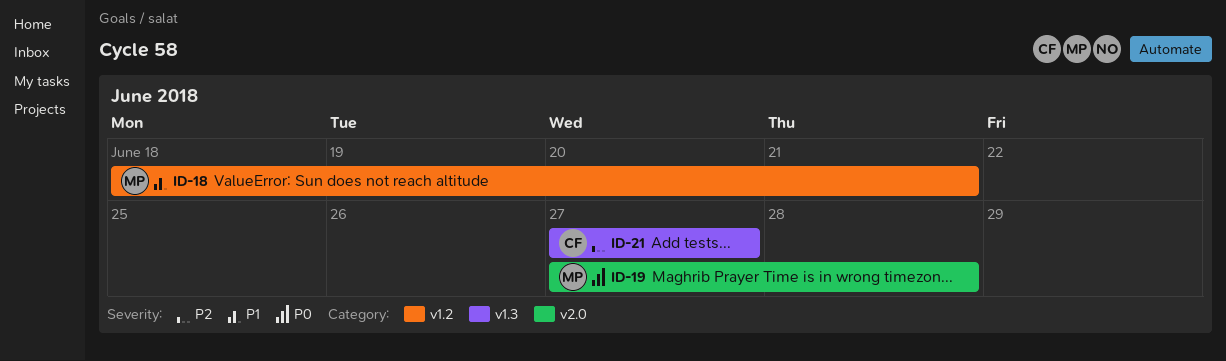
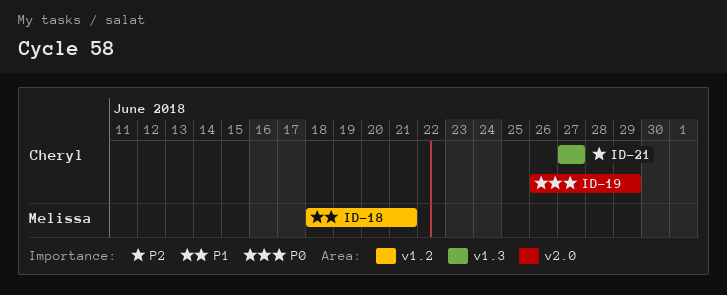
ID-19, owner: Melissa -> Cheryl
ID-19, start: Jun 27 -> Jun 26
ID-19, due: Jun 28 -> Jun 29

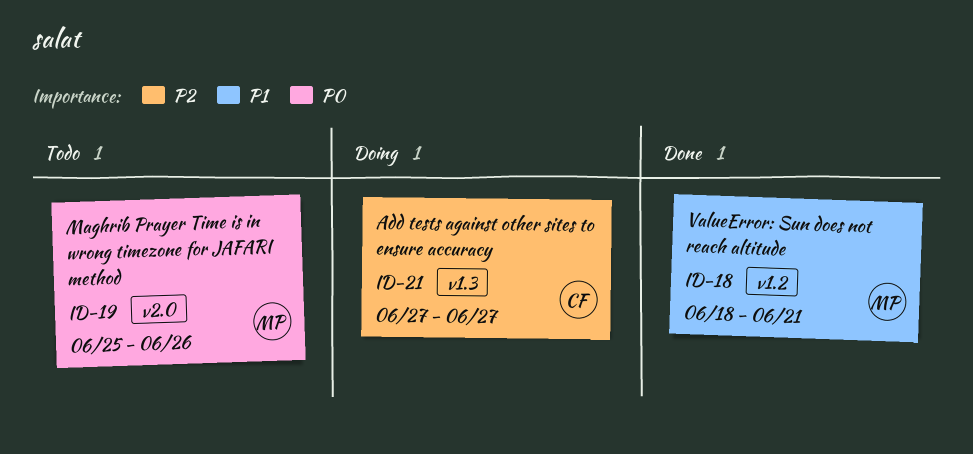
ID-19, owner: Cheryl -> Melissa
ID-19, start: Jun 26 -> Jun 25
ID-19, due: Jun 29 -> Jun 26

